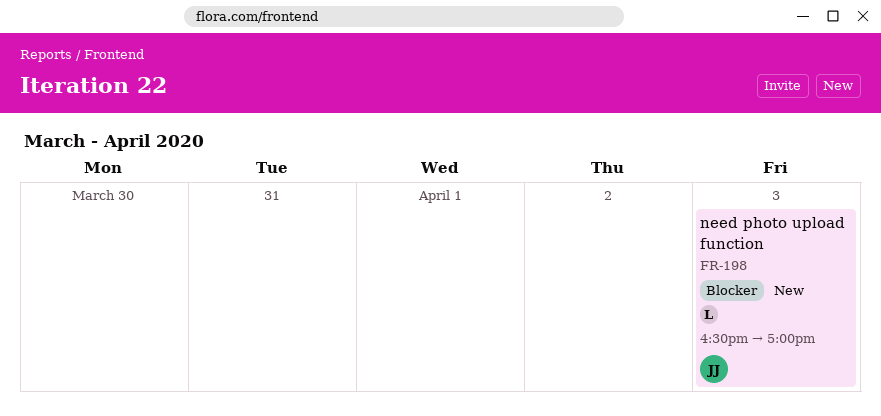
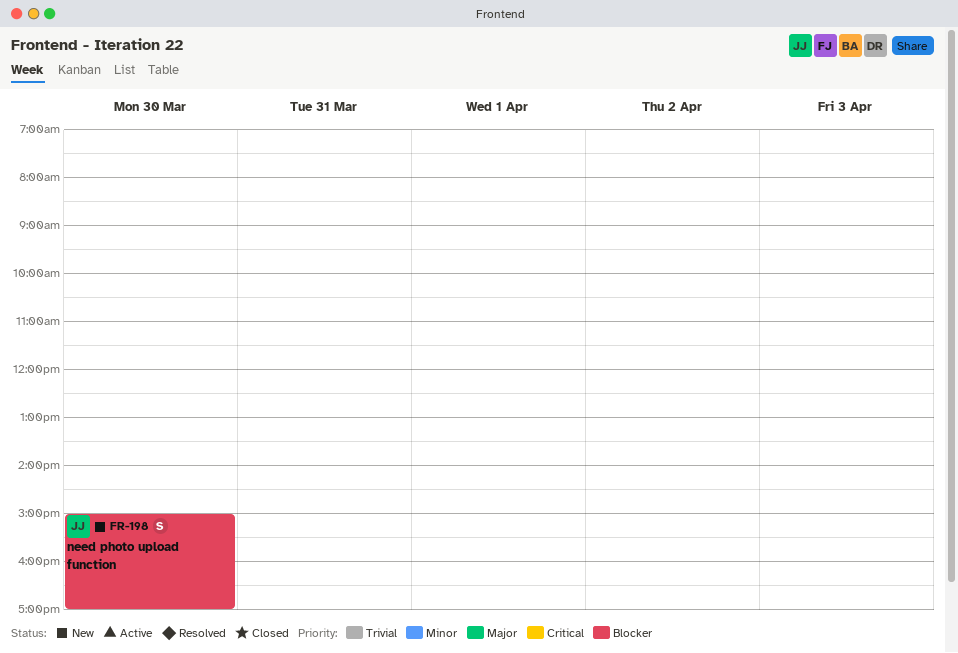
FR-198, estimate: L -> S
FR-198, day: Apr 3 -> Mar 30
FR-198, begins: 16:30 -> 15:00

